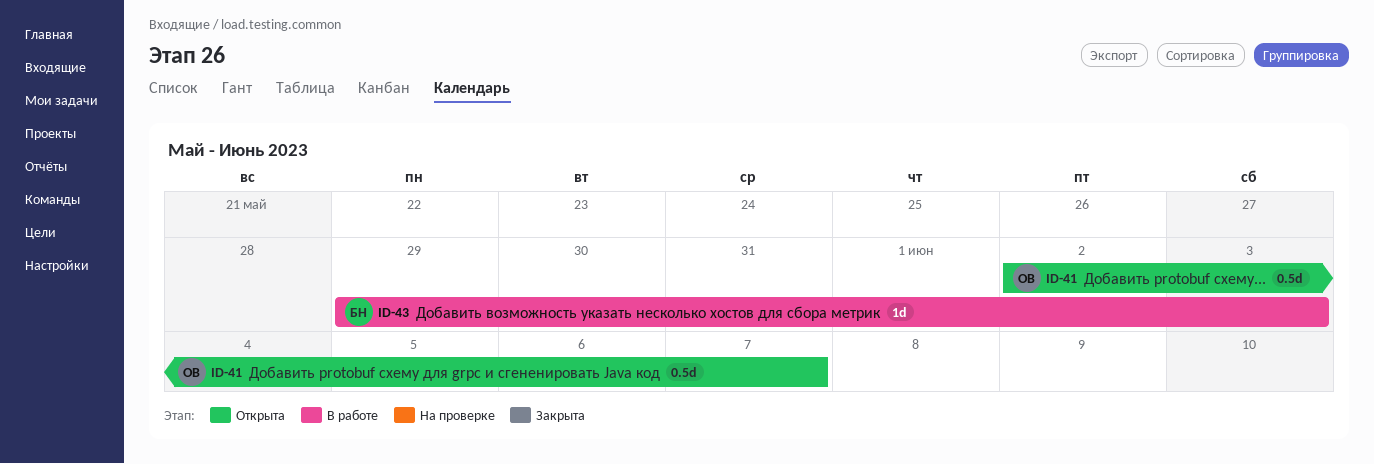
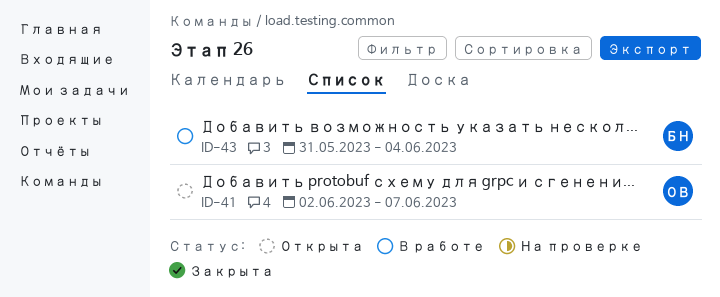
ID-43, start: May 29 -> May 31
ID-43, due: Jun 3 -> Jun 4

